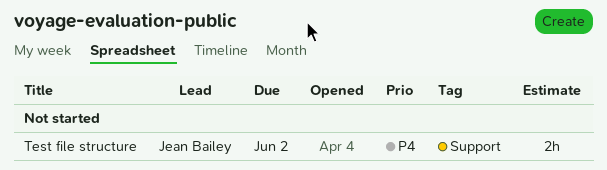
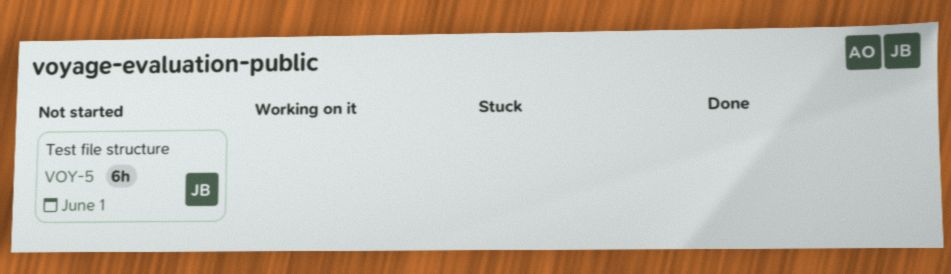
Test file structure, estimate: 2h -> 6h
Test file structure, due: Jun 2 -> Jun 1

